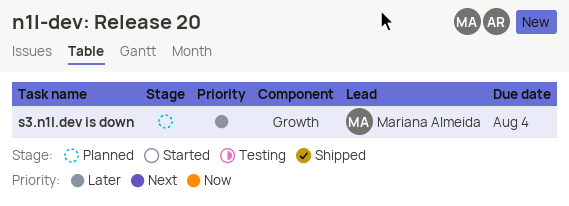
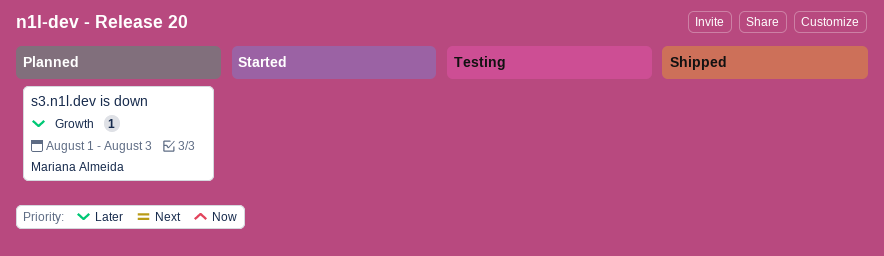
s3.n1l.dev is down, due: Aug 4 -> Aug 3

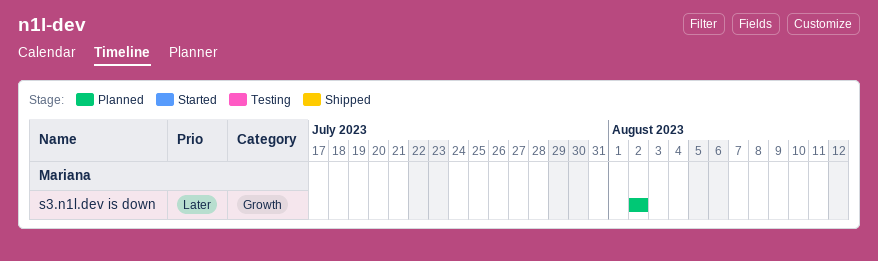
s3.n1l.dev is down, start: Aug 1 -> Aug 2
s3.n1l.dev is down, due: Aug 3 -> Aug 2

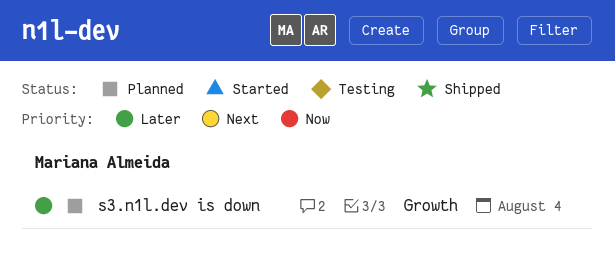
s3.n1l.dev is down, due: Aug 2 -> Aug 4

